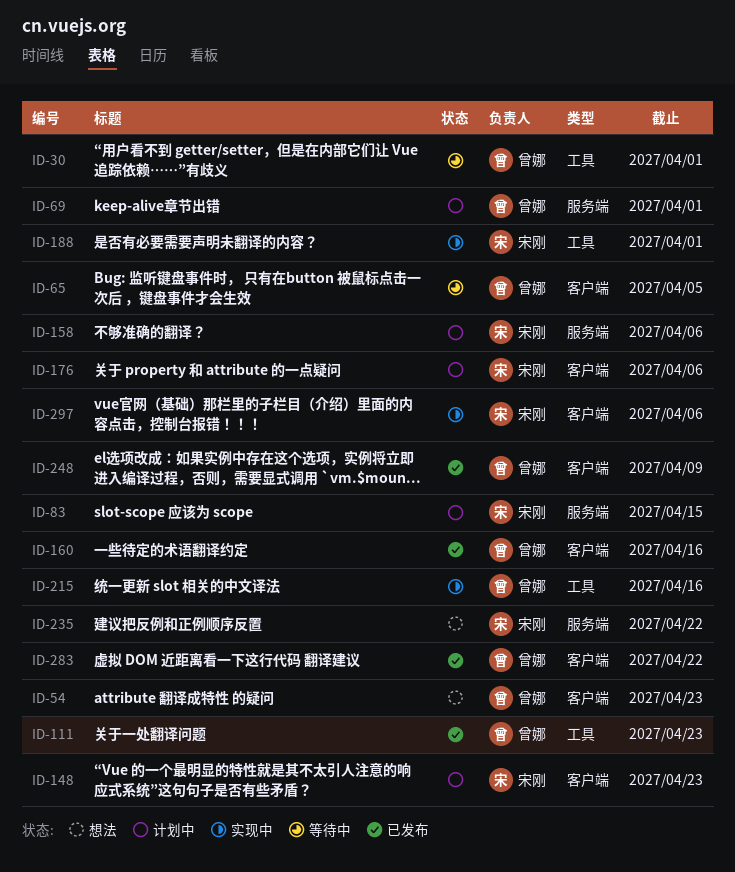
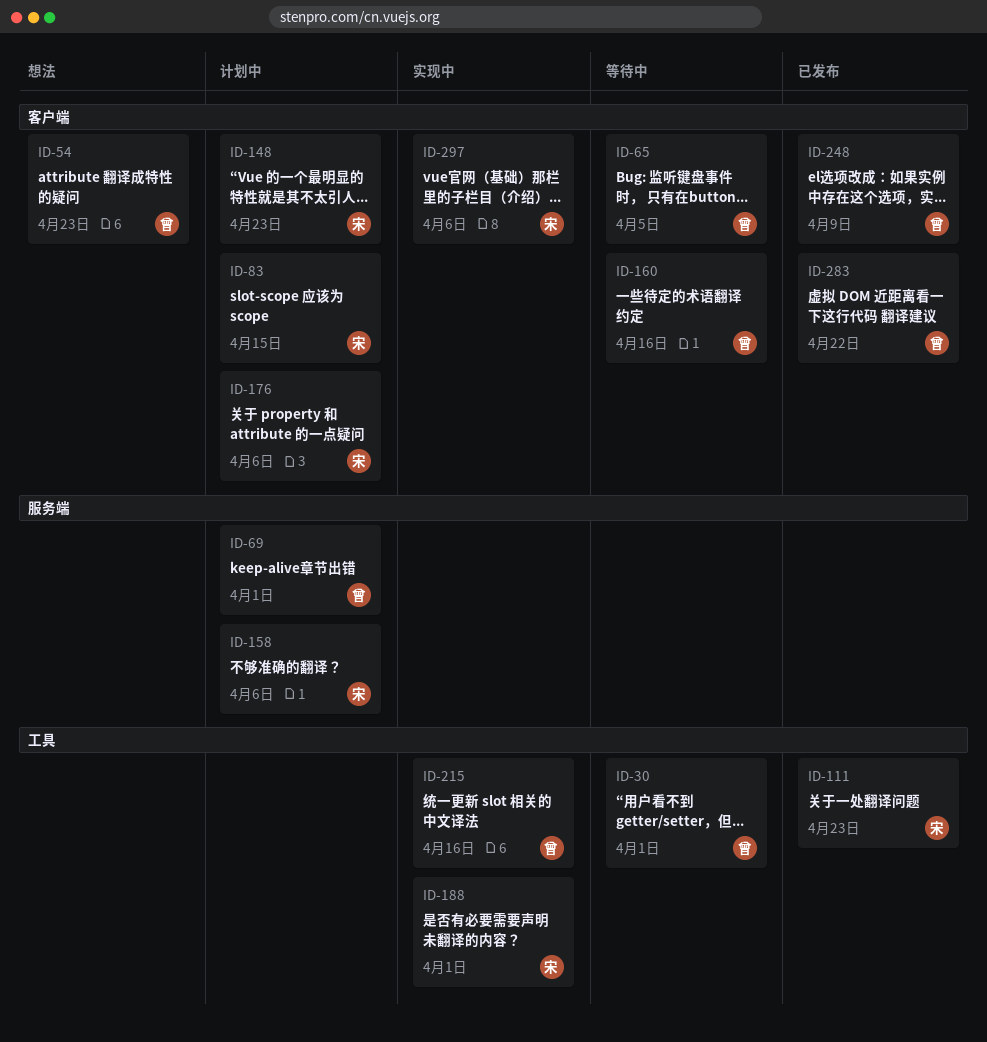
ID-83, label: 服务端 -> 客户端
ID-111, owner: 曾娜 -> 宋刚
ID-160, status: 已发布 -> 等待中
ID-235: present -> none

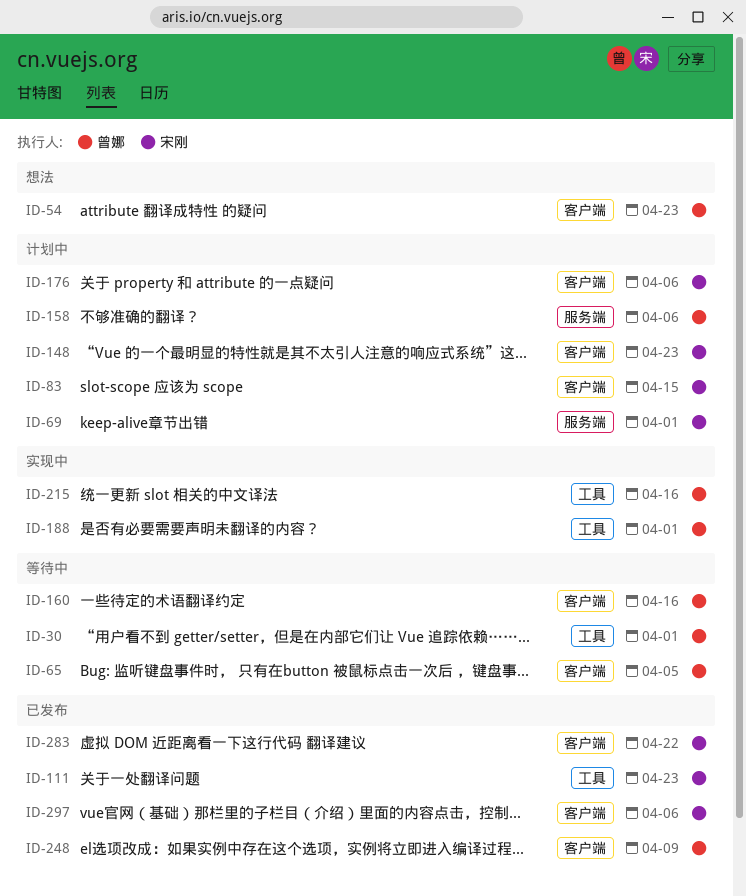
ID-69, owner: 曾娜 -> 宋刚
ID-158, owner: 宋刚 -> 曾娜
ID-188, owner: 宋刚 -> 曾娜
ID-283, owner: 曾娜 -> 宋刚
ID-297, status: 实现中 -> 已发布

